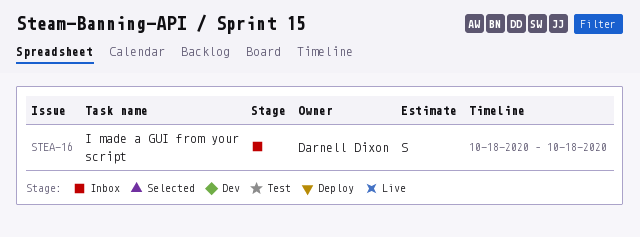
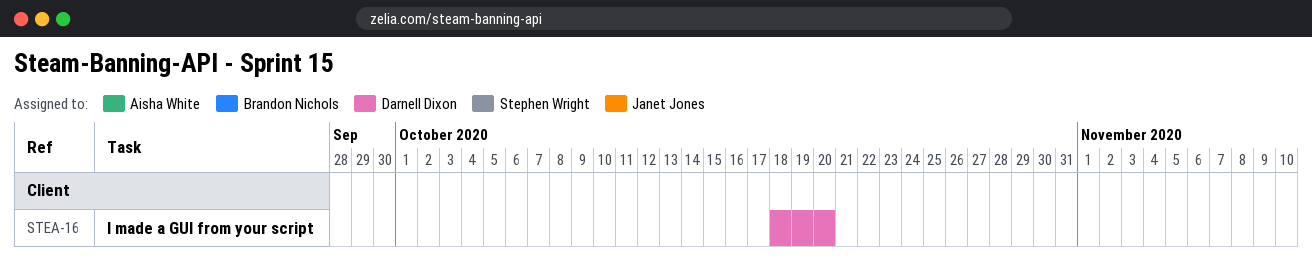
STEA-16, due: Oct 18 -> Oct 20

